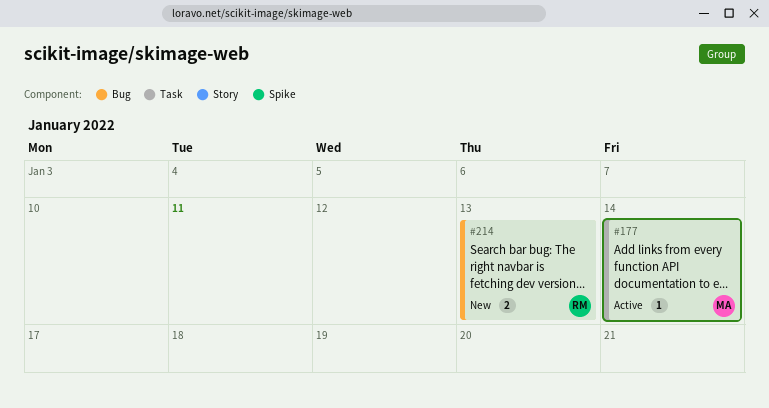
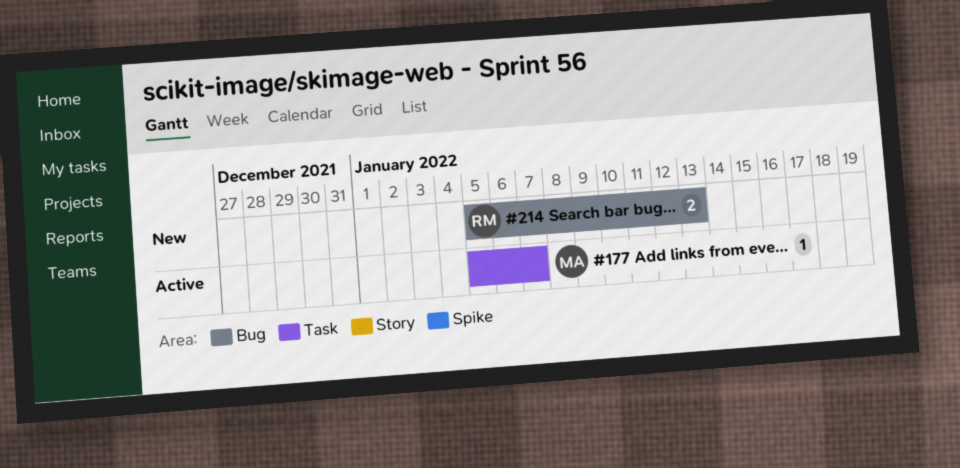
#177, due: Jan 14 -> Jan 7

